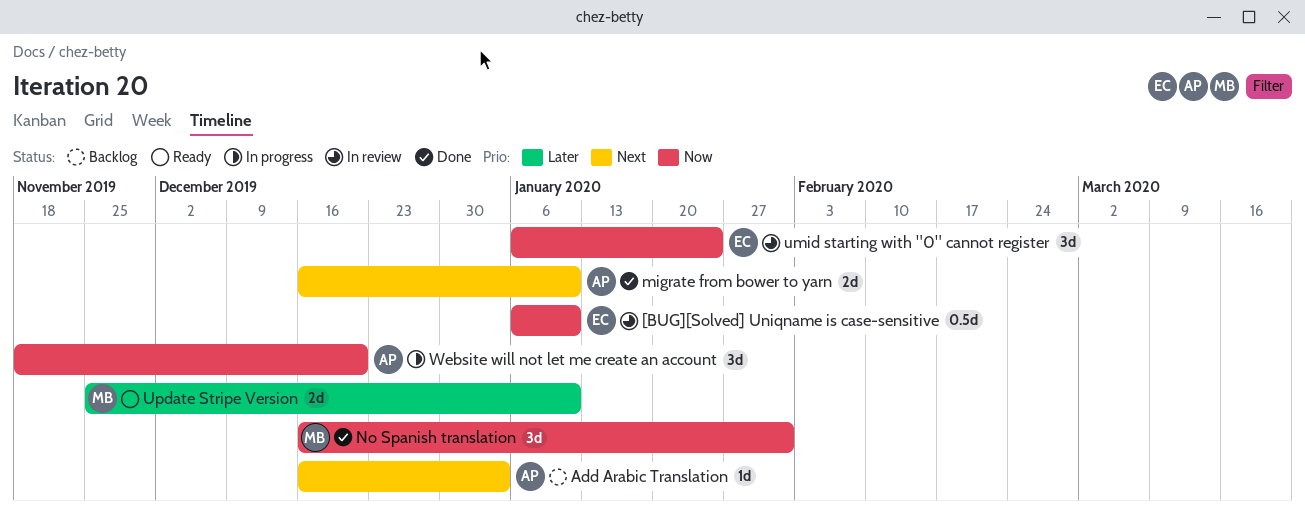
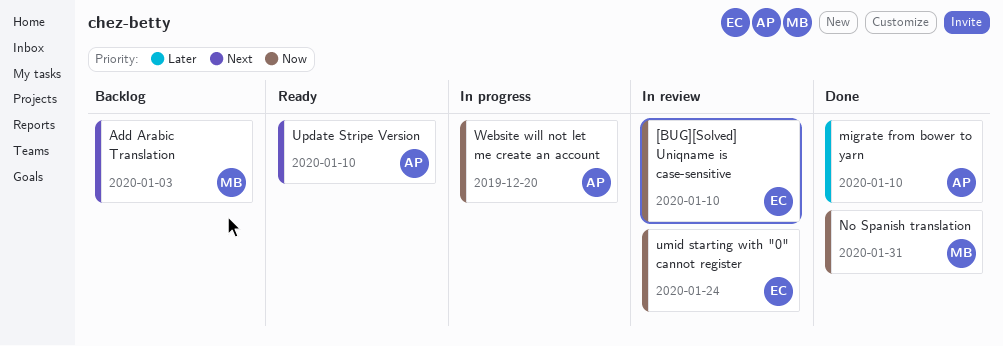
Add Arabic Translation, owner: AP -> MB
migrate from bower to yarn, priority: Next -> Later
Update Stripe Version, owner: MB -> AP
Update Stripe Version, priority: Later -> Next

